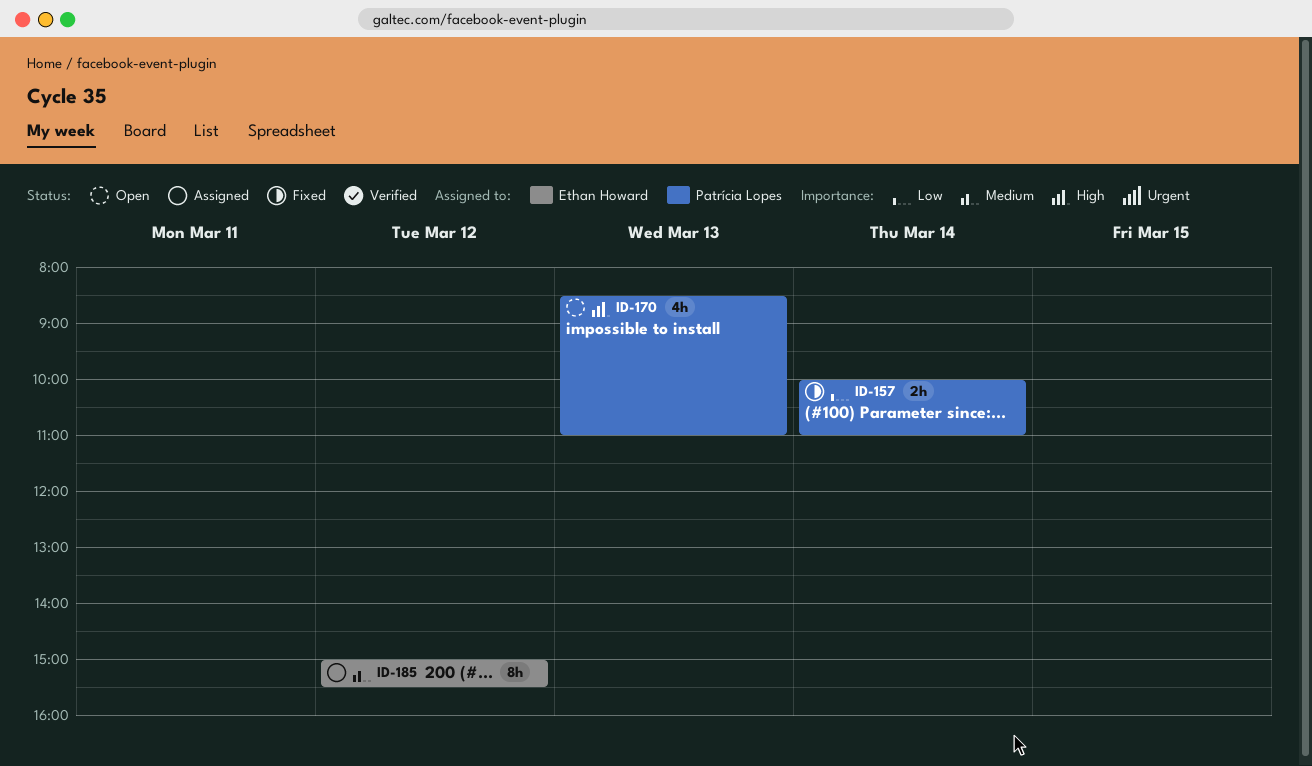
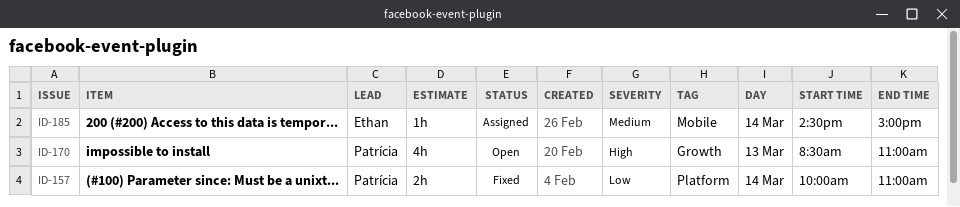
ID-185, estimate: 8h -> 1h
ID-185, day: Mar 12 -> Mar 14
ID-185, begins: 15:00 -> 14:30
ID-185, ends: 15:30 -> 15:00

